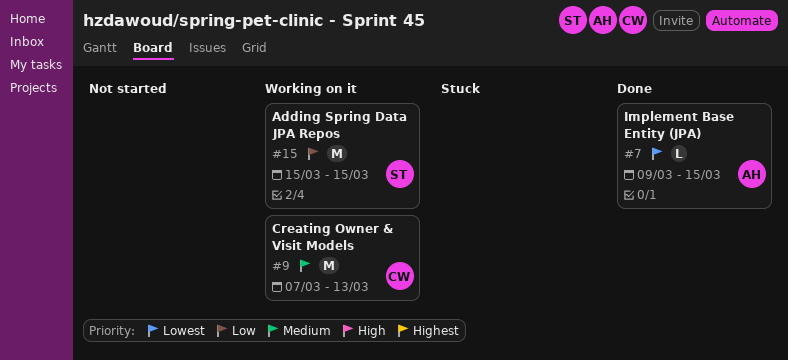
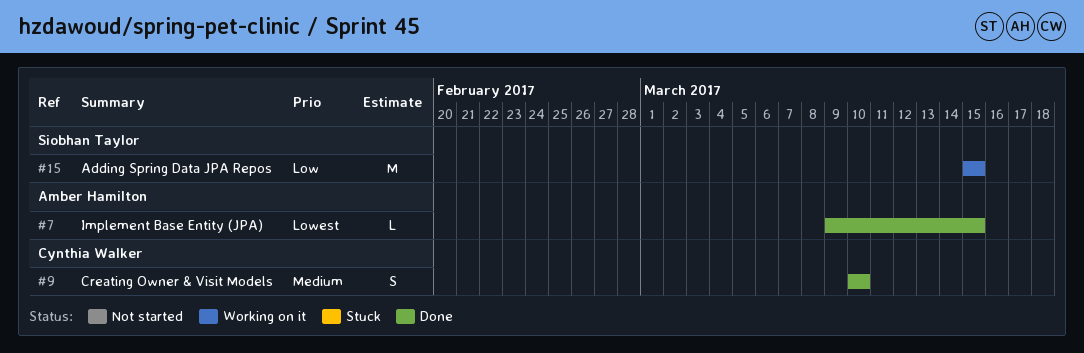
#9, status: Working on it -> Done
#9, estimate: M -> S
#9, start: Mar 7 -> Mar 10
#9, due: Mar 13 -> Mar 10

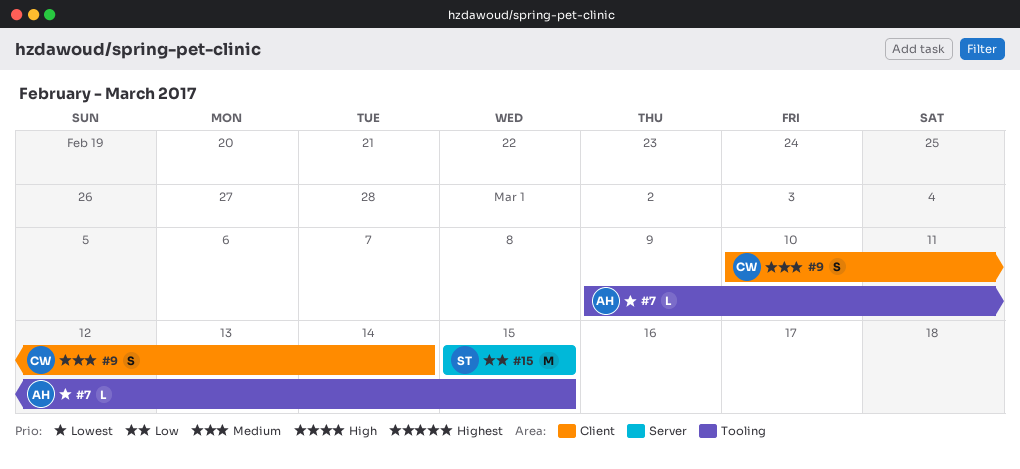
#9, due: Mar 10 -> Mar 14

